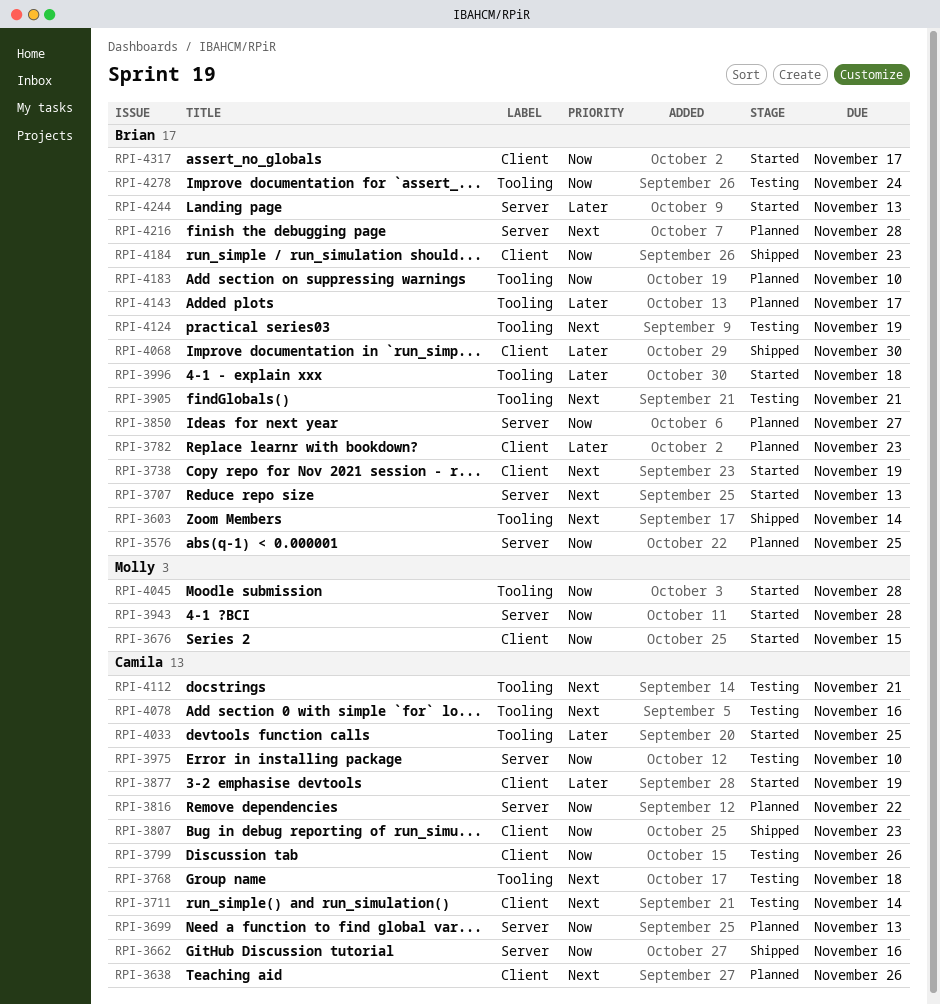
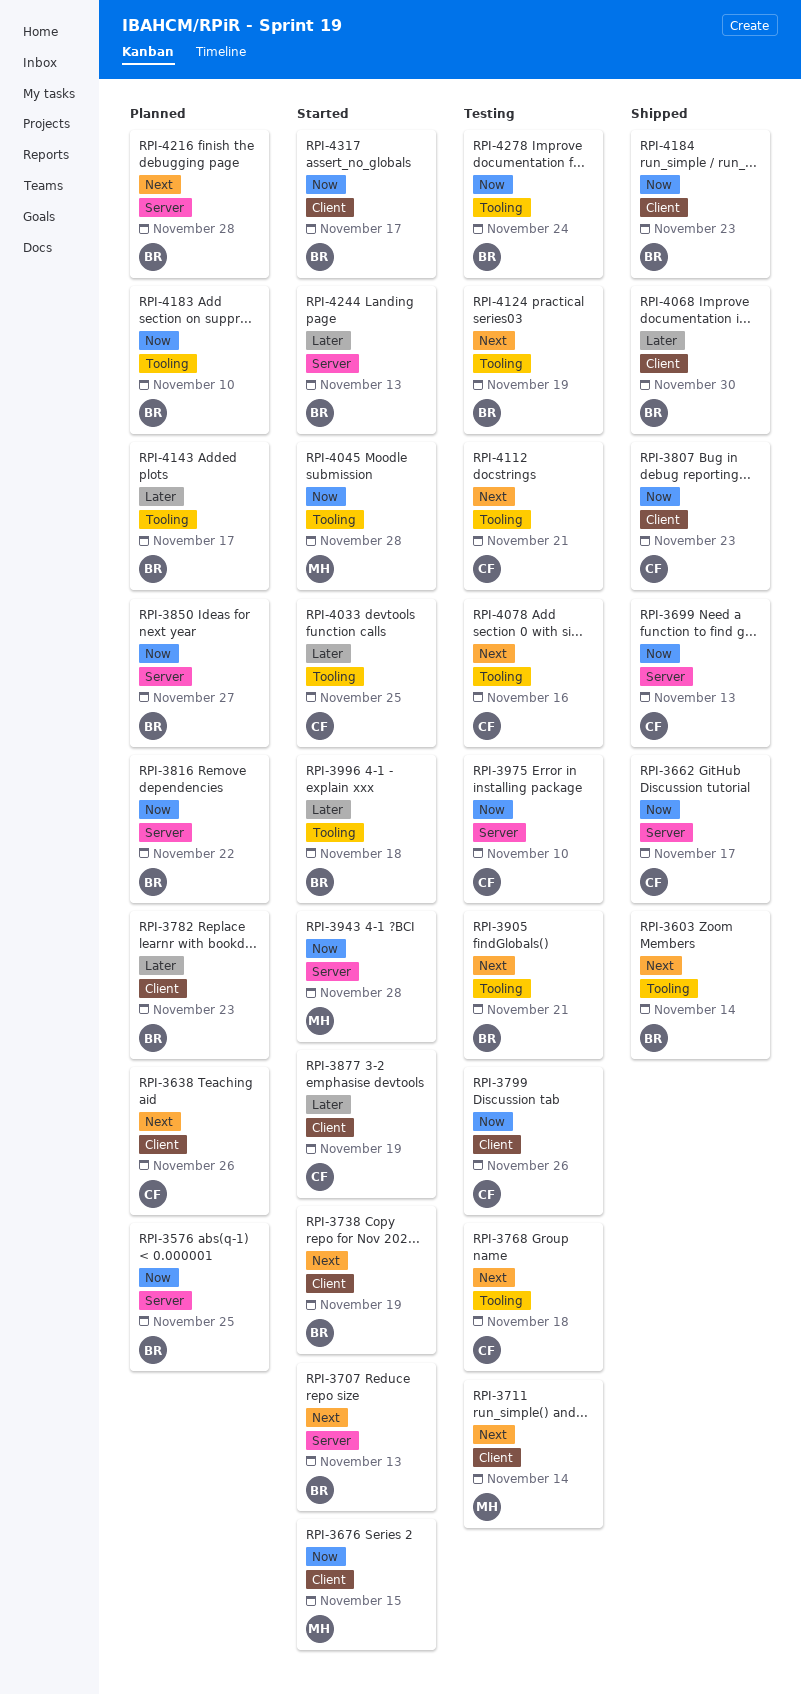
RPI-3662, due: Nov 16 -> Nov 17
RPI-3699, status: Planned -> Shipped
RPI-3711, owner: Camila -> Molly
RPI-3816, owner: Camila -> Brian

